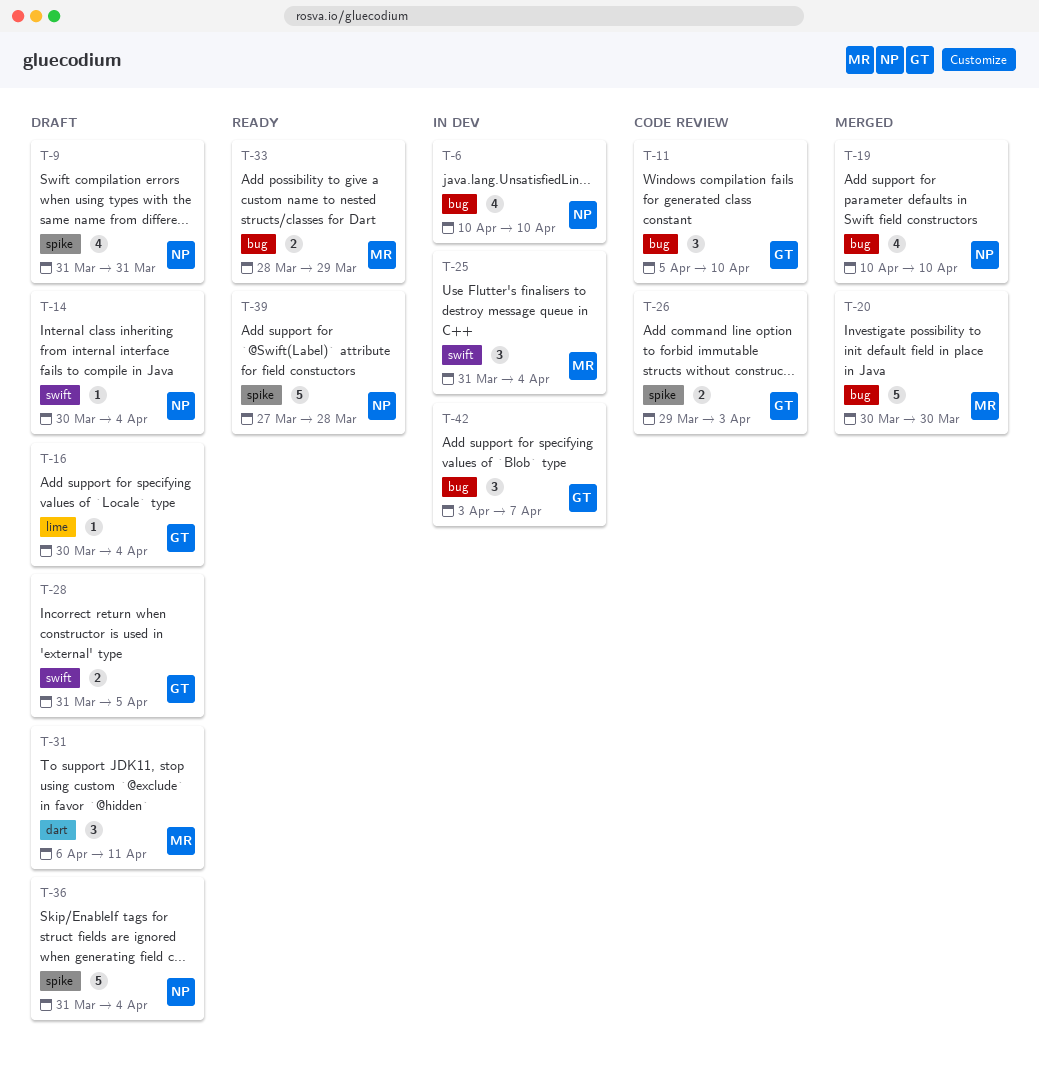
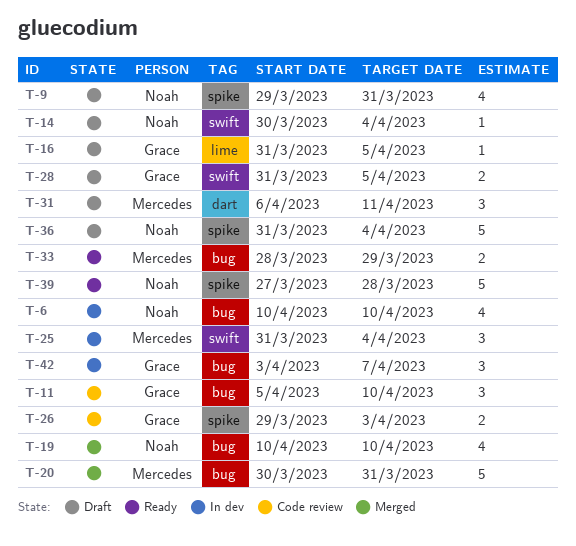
T-9, start: Mar 31 -> Mar 29
T-16, start: Mar 30 -> Mar 31
T-16, due: Apr 4 -> Apr 5
T-20, due: Mar 30 -> Mar 31

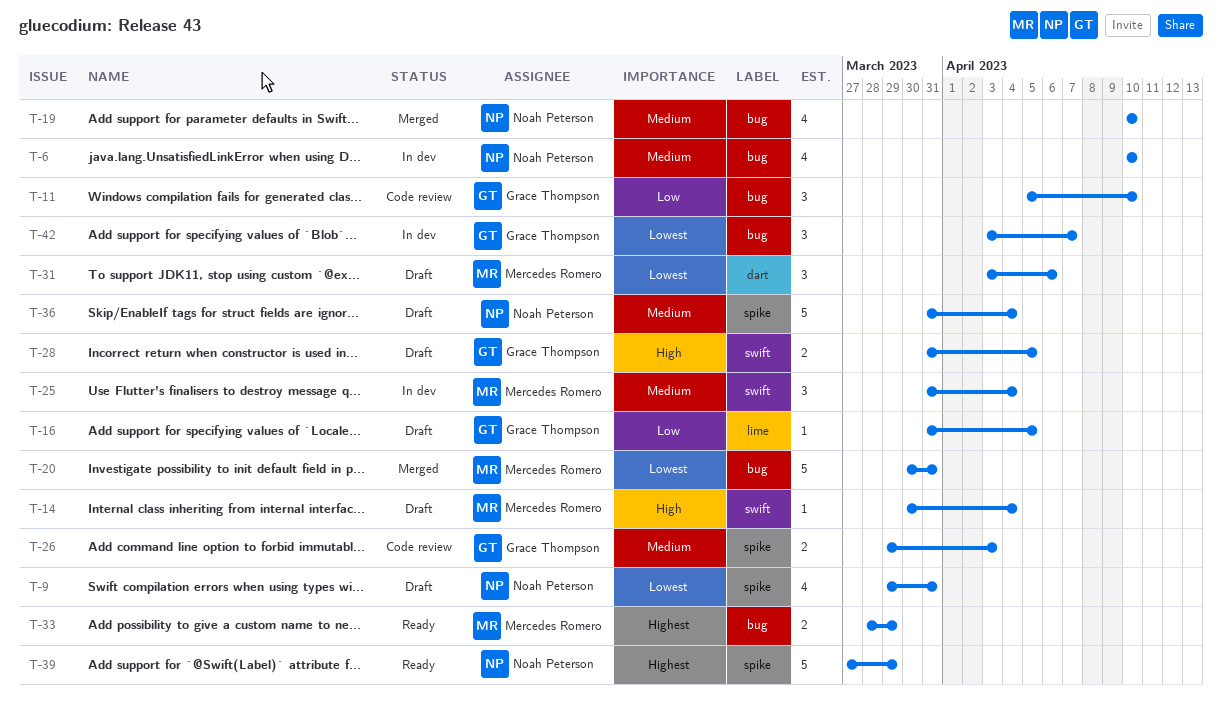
T-14, owner: Noah Peterson -> Mercedes Romero
T-31, start: Apr 6 -> Apr 3
T-31, due: Apr 11 -> Apr 6
T-39, due: Mar 28 -> Mar 29

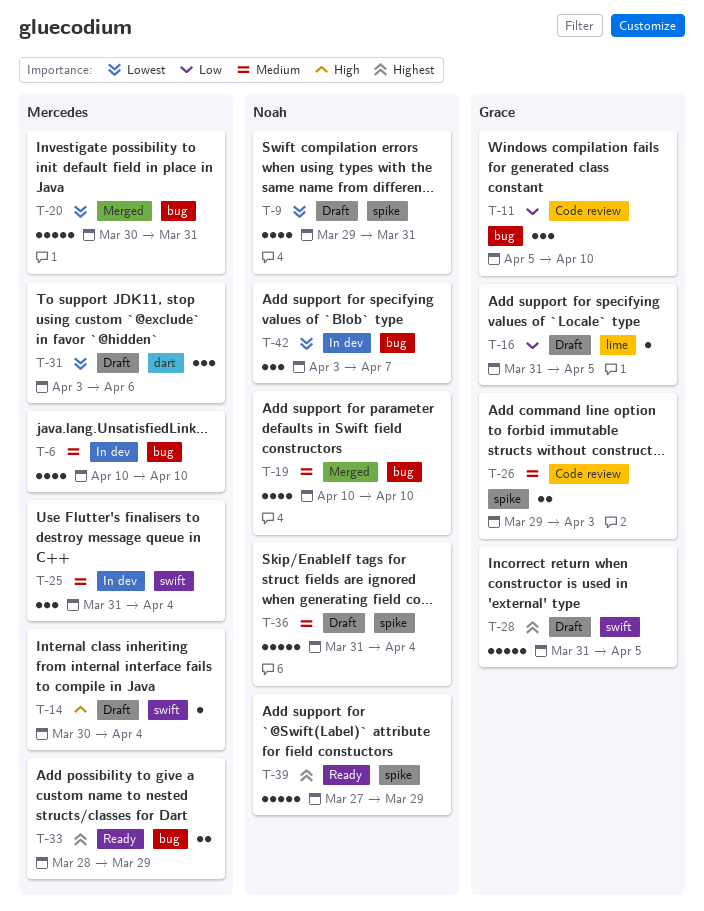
T-6, owner: Noah Peterson -> Mercedes Romero
T-28, priority: High -> Highest
T-28, estimate: 2 -> 5
T-42, owner: Grace Thompson -> Noah Peterson

